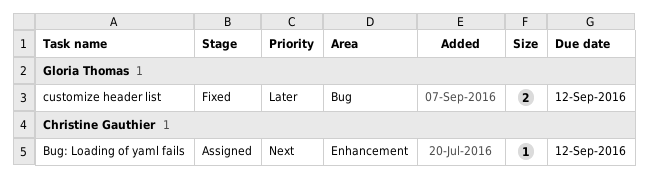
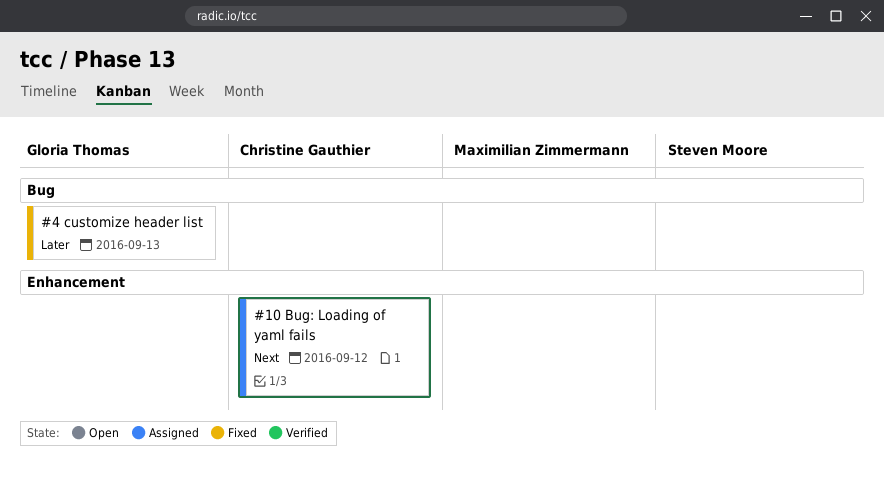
customize header list, due: Sep 12 -> Sep 13

